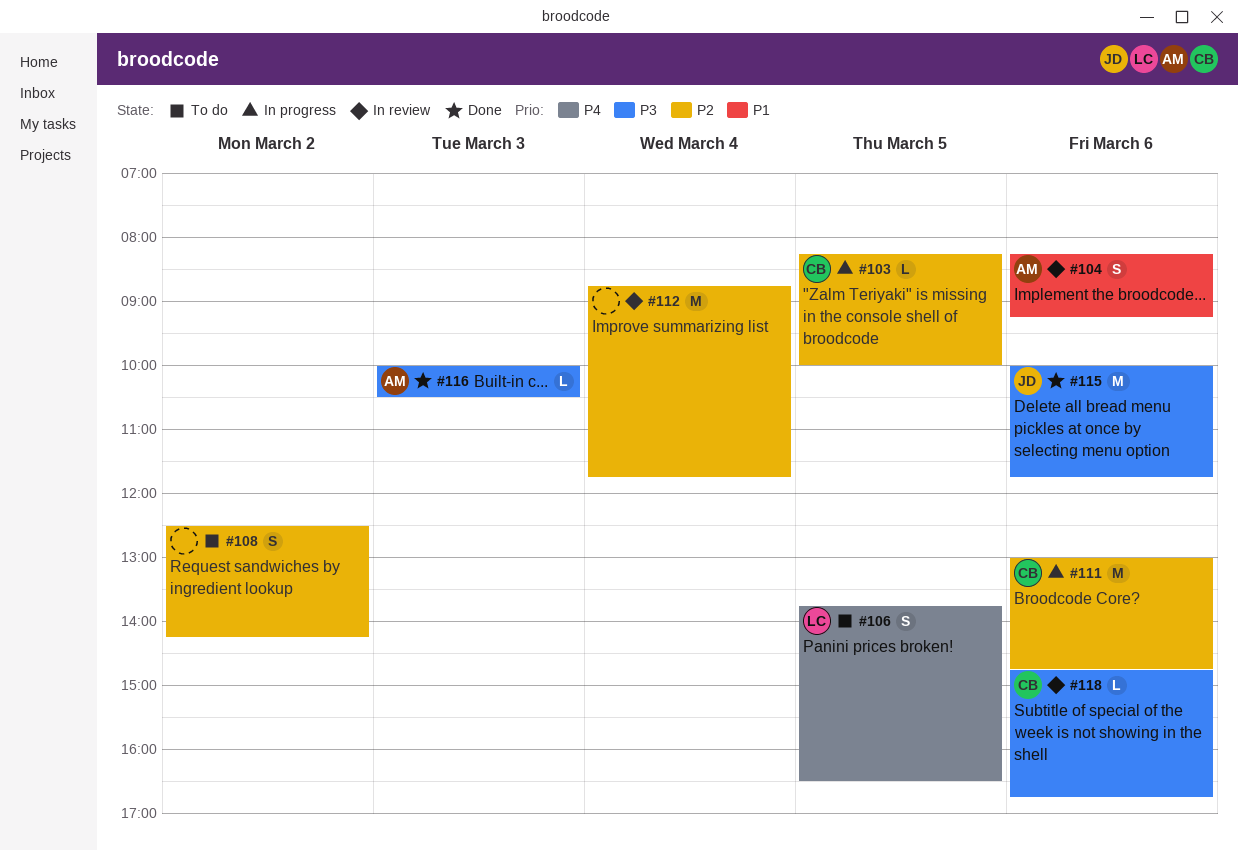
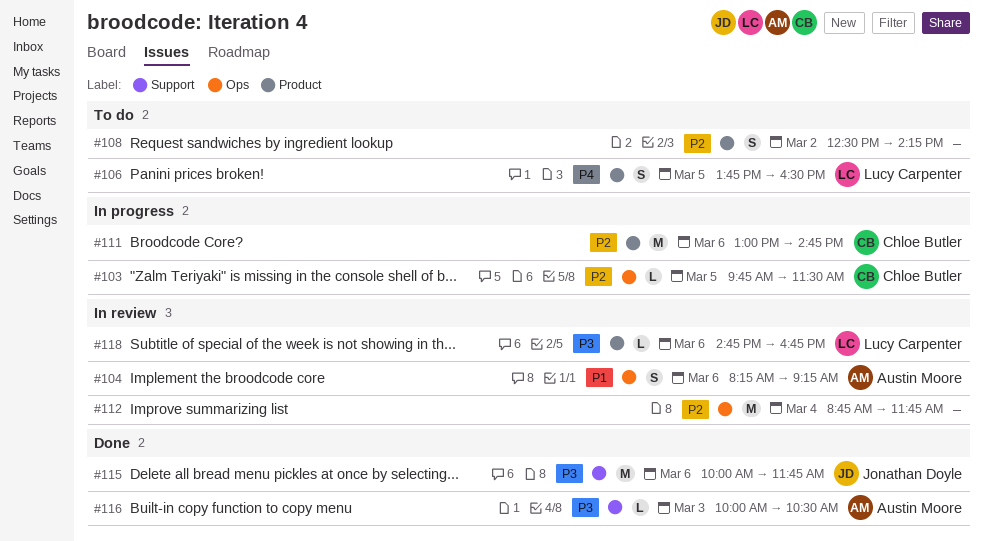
#103, begins: 08:15 -> 09:45
#103, ends: 10:00 -> 11:30
#118, owner: Chloe Butler -> Lucy Carpenter

